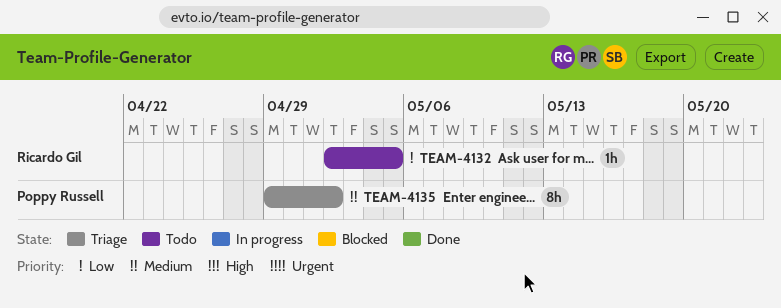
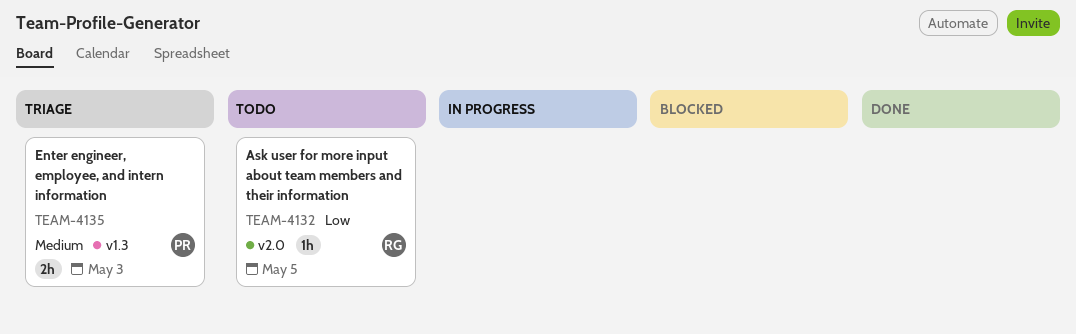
TEAM-4135, estimate: 8h -> 2h
TEAM-4135, due: May 2 -> May 3

